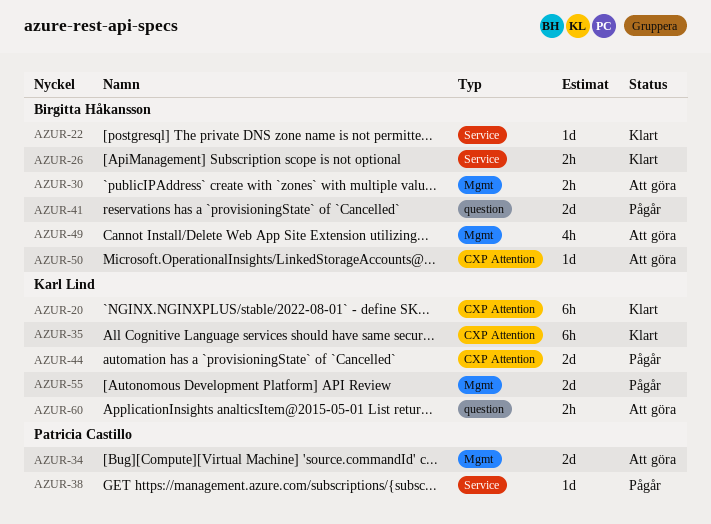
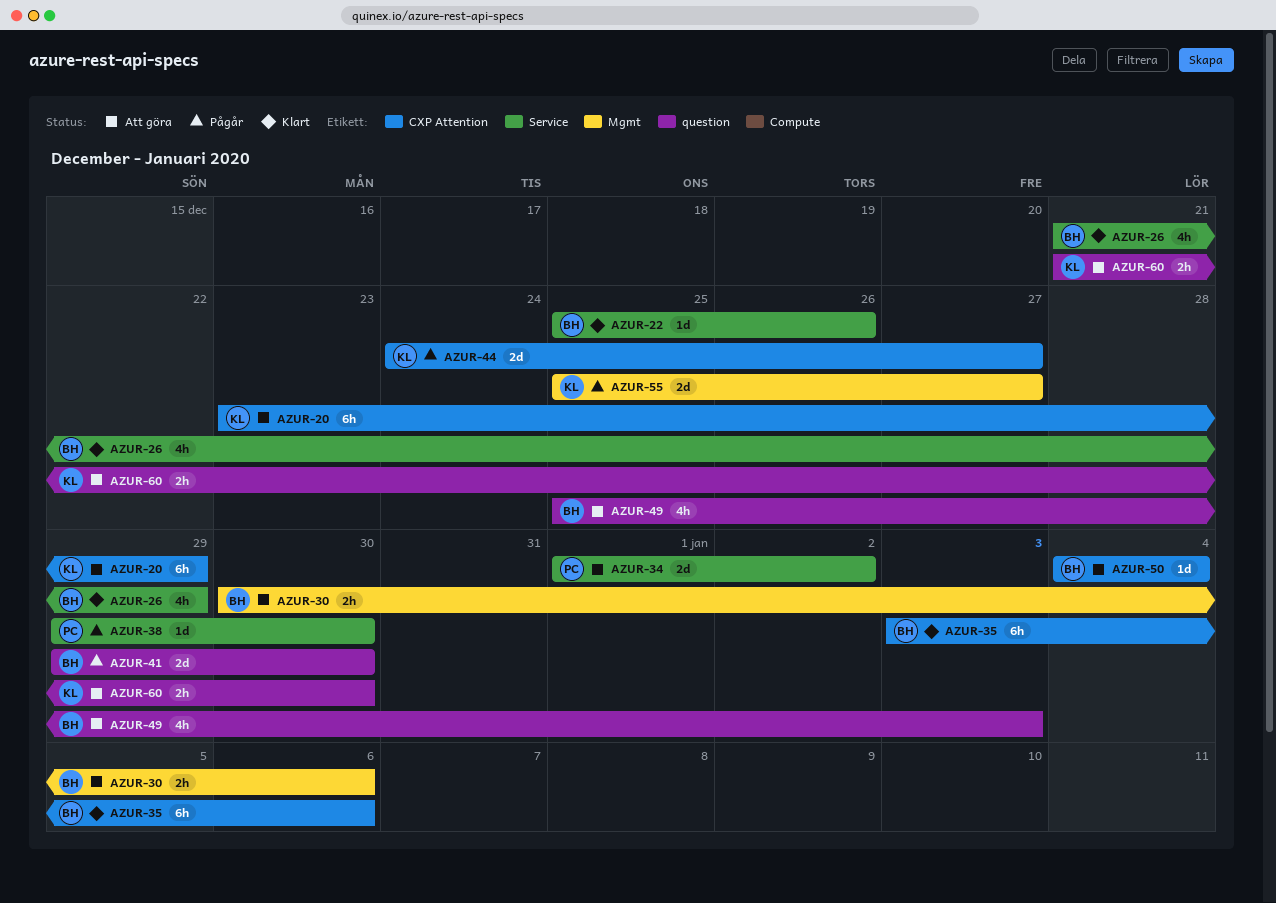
AZUR-20, status: Klart -> Att göra
AZUR-26, estimate: 2h -> 4h
AZUR-34, label: Mgmt -> Service
AZUR-35, owner: Karl Lind -> Birgitta Håkansson
AZUR-49, label: Mgmt -> question

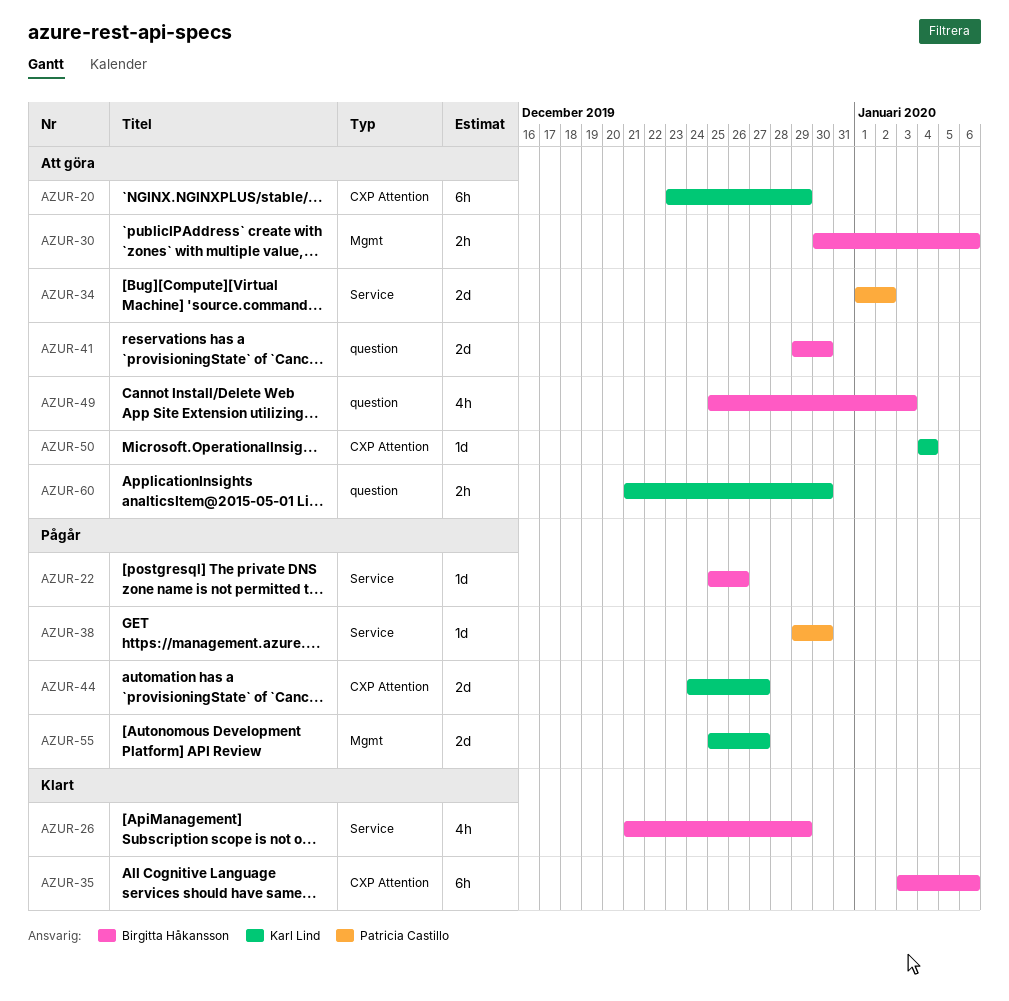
AZUR-22, status: Klart -> Pågår
AZUR-41, status: Pågår -> Att göra
AZUR-50, owner: Birgitta Håkansson -> Karl Lind

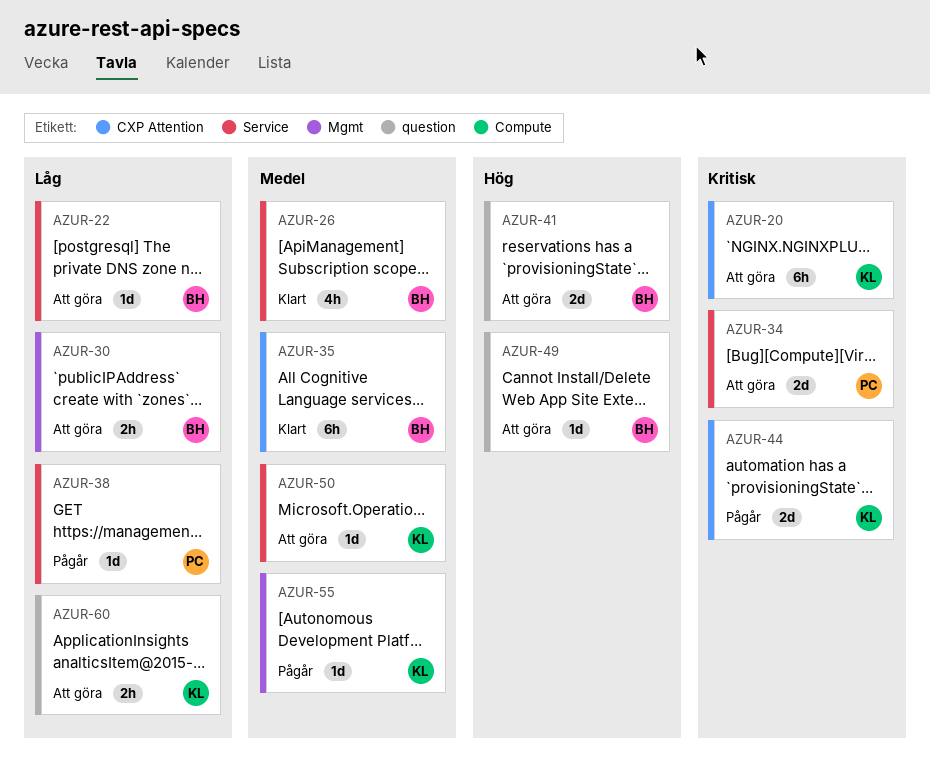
AZUR-22, status: Pågår -> Att göra
AZUR-49, estimate: 4h -> 1d
AZUR-50, label: CXP Attention -> Service
AZUR-55, estimate: 2d -> 1d

